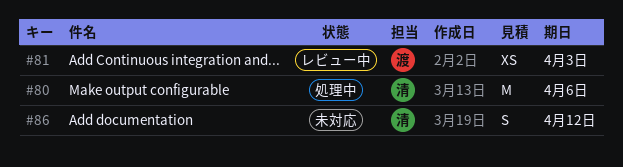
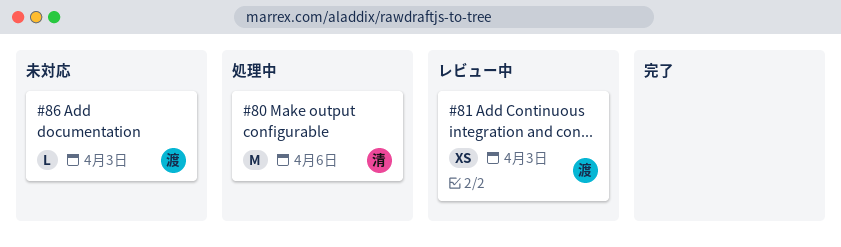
#86, owner: 清 -> 渡
#86, estimate: S -> L
#86, due: Apr 12 -> Apr 3

